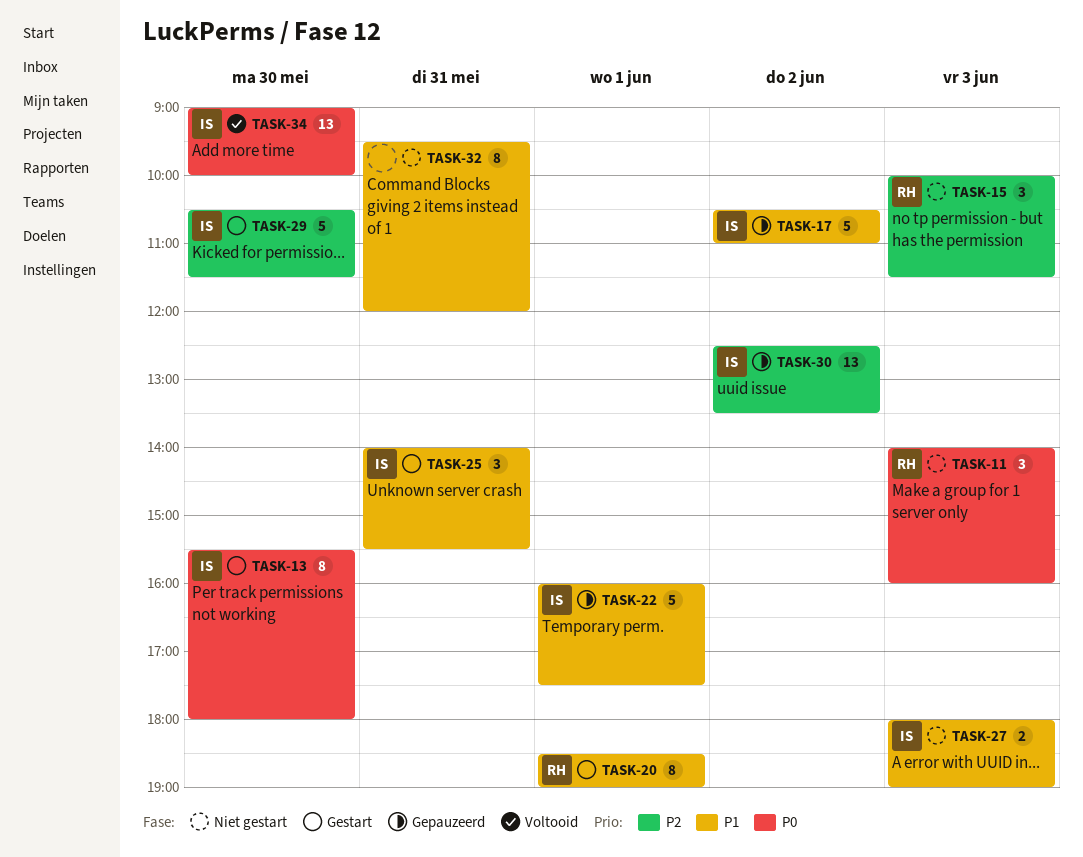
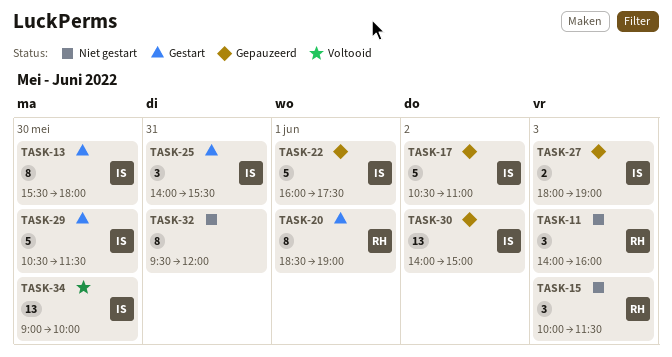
TASK-27, status: Niet gestart -> Gepauzeerd
TASK-30, begins: 12:30 -> 14:00
TASK-30, ends: 13:30 -> 15:00

